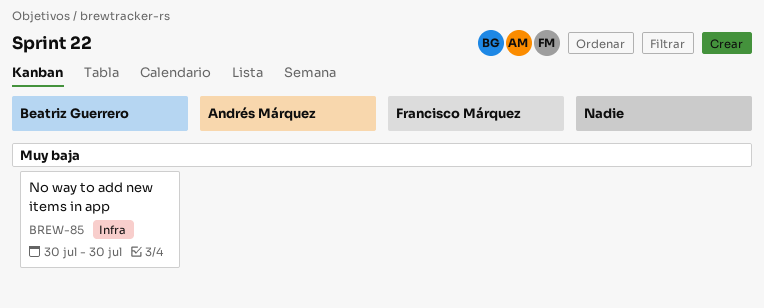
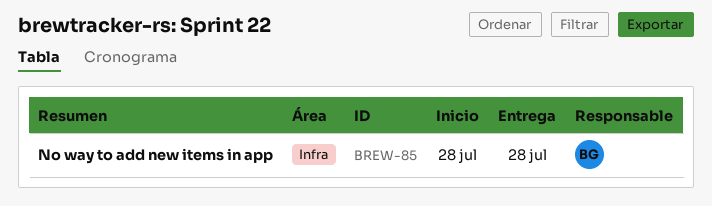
BREW-85, start: Jul 30 -> Jul 28
BREW-85, due: Jul 30 -> Jul 28

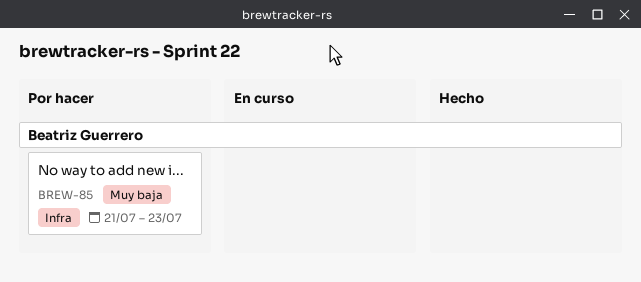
BREW-85, start: Jul 28 -> Jul 21
BREW-85, due: Jul 28 -> Jul 23

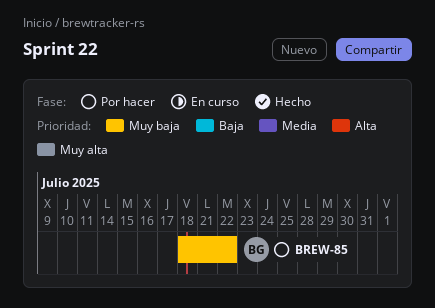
BREW-85, start: Jul 21 -> Jul 18
BREW-85, due: Jul 23 -> Jul 22

